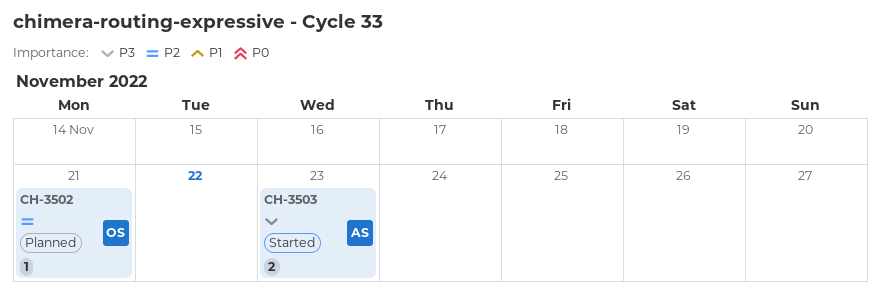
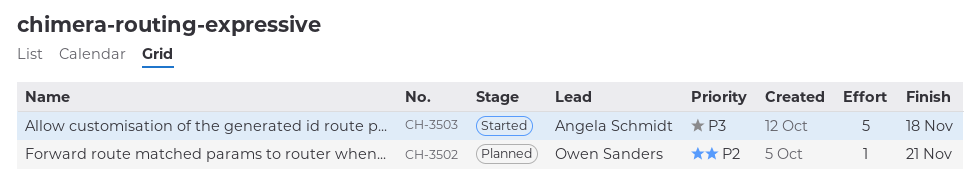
CH-3503, estimate: 2 -> 5
CH-3503, due: Nov 23 -> Nov 18

